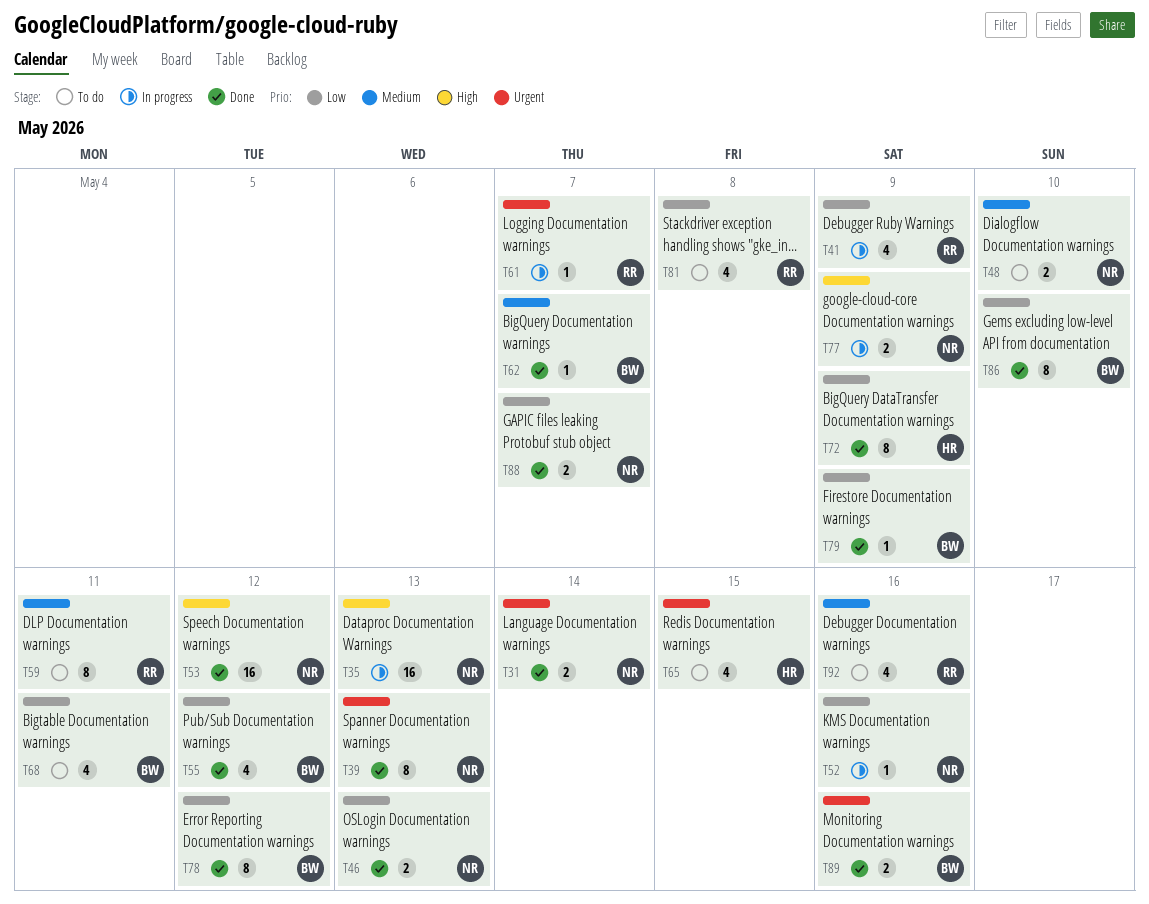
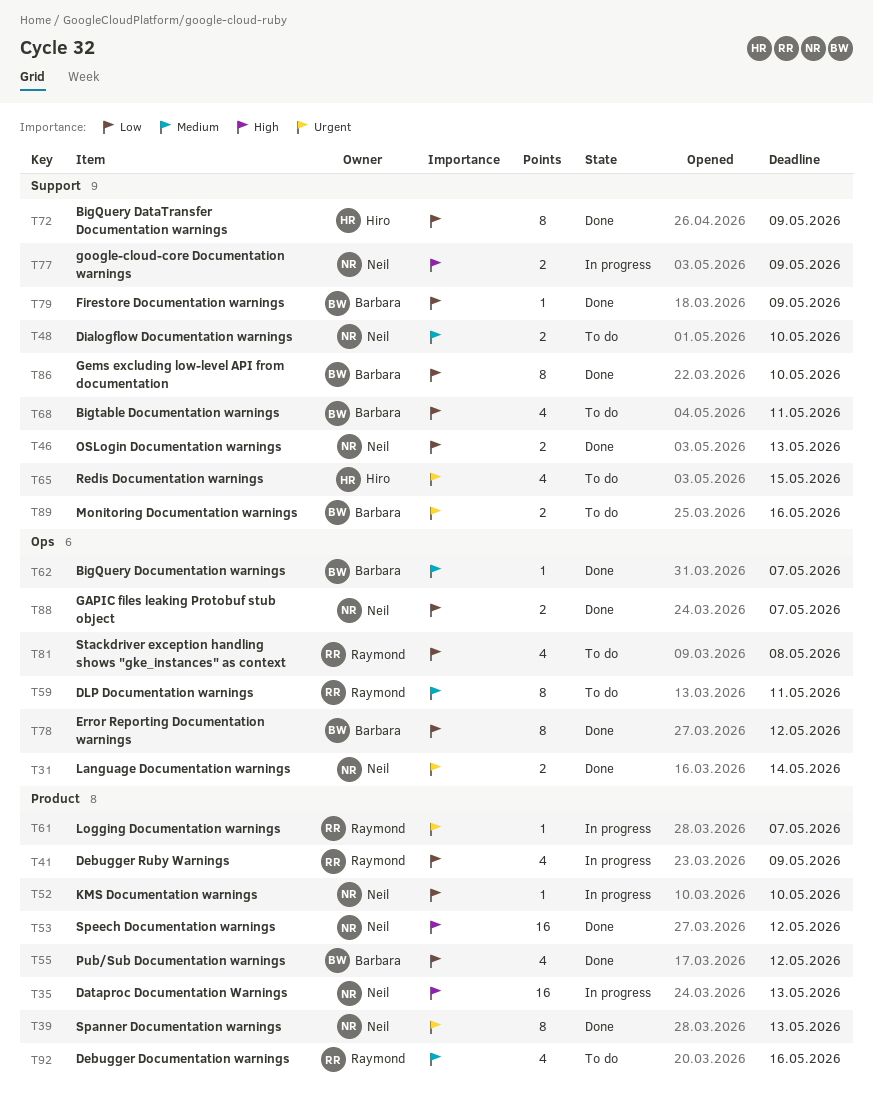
T52, due: May 16 -> May 10
T89, status: Done -> To do

